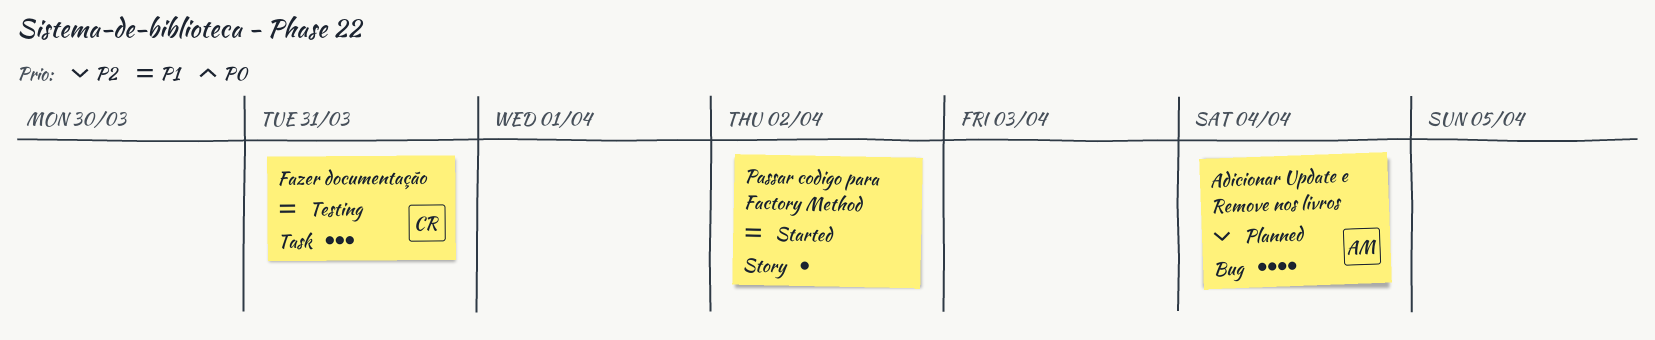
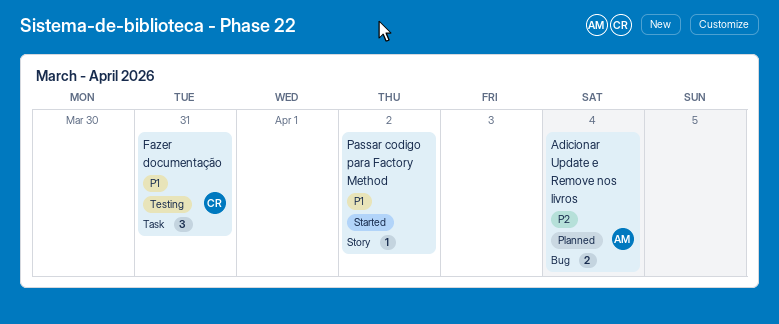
Adicionar Update e Remove nos livros, estimate: 4 -> 2

